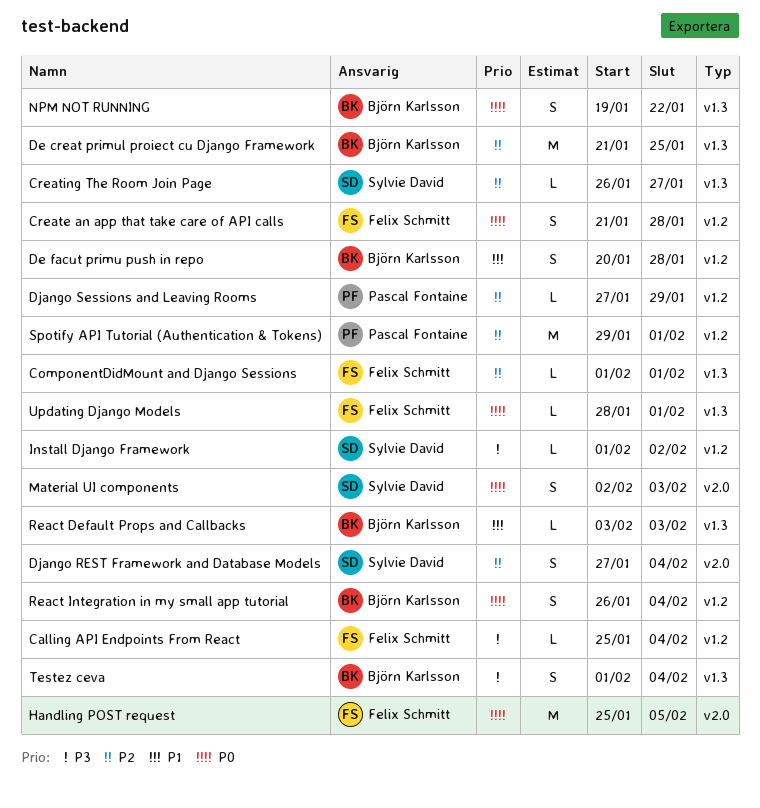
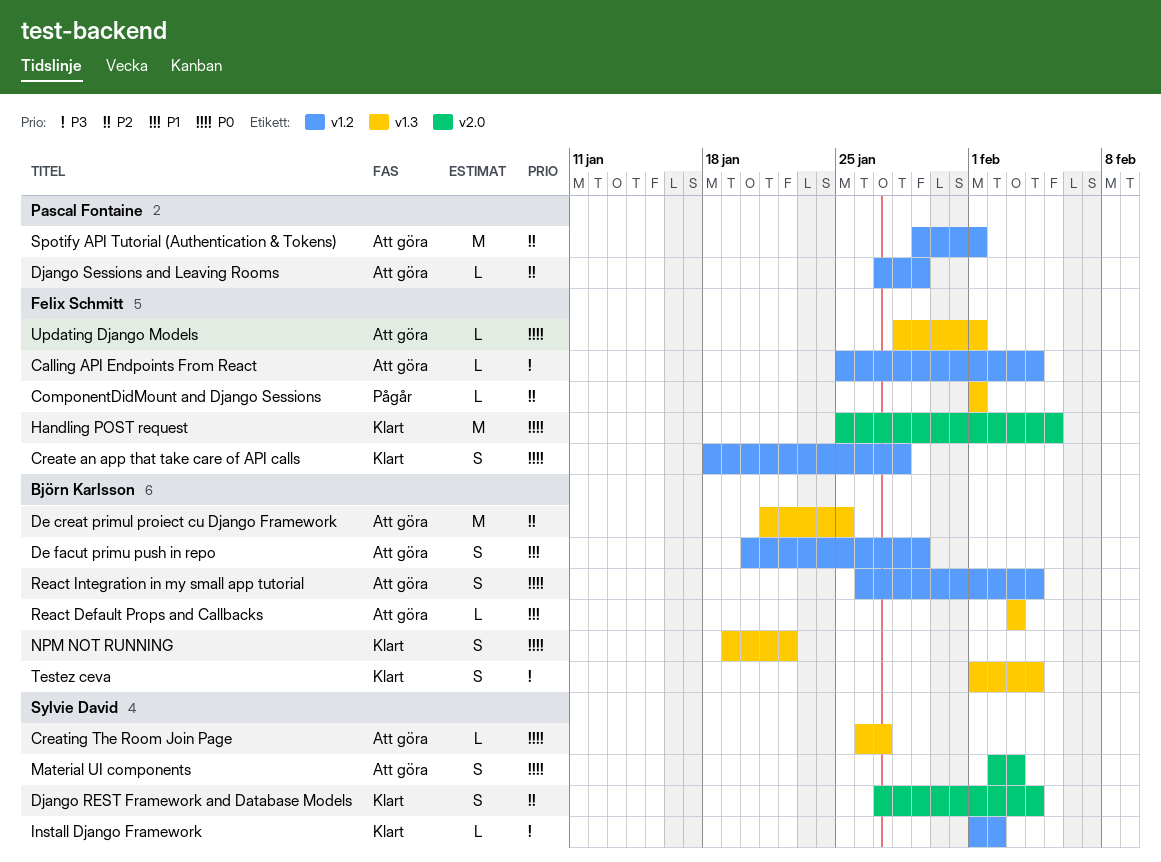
Create an app that take care of API calls, start: Jan 21 -> Jan 18
Creating The Room Join Page, priority: P2 -> P0
De facut primu push in repo, due: Jan 28 -> Jan 29

